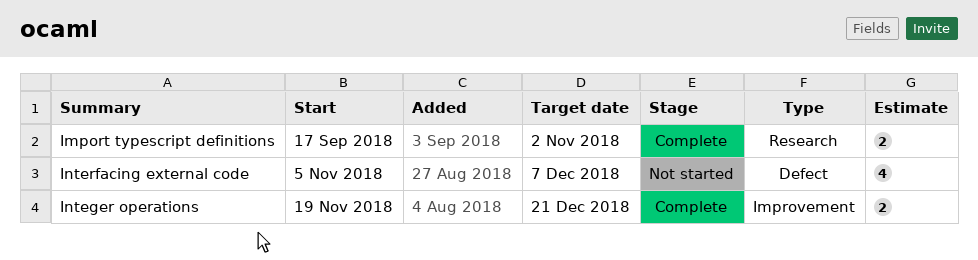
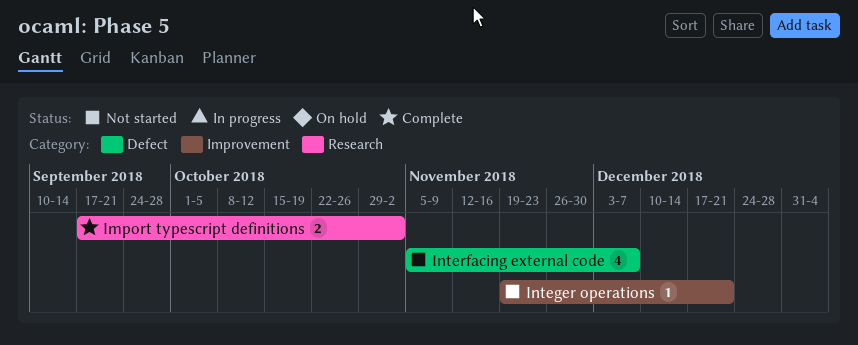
Integer operations, status: Complete -> Not started
Integer operations, estimate: 2 -> 1

